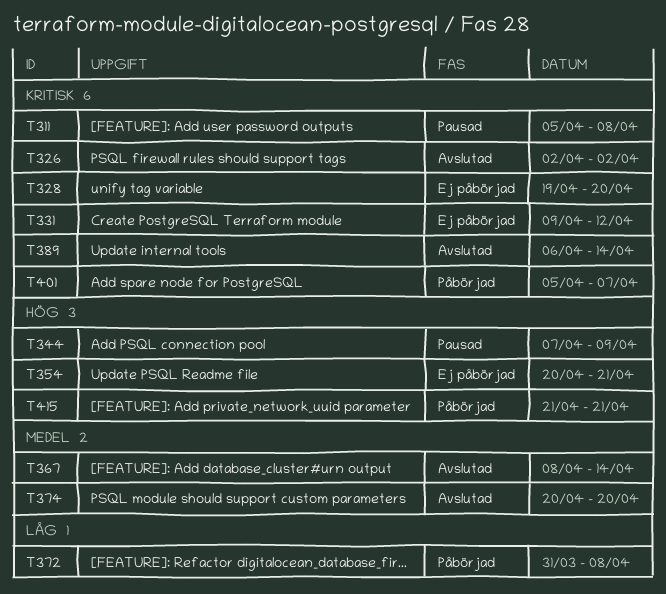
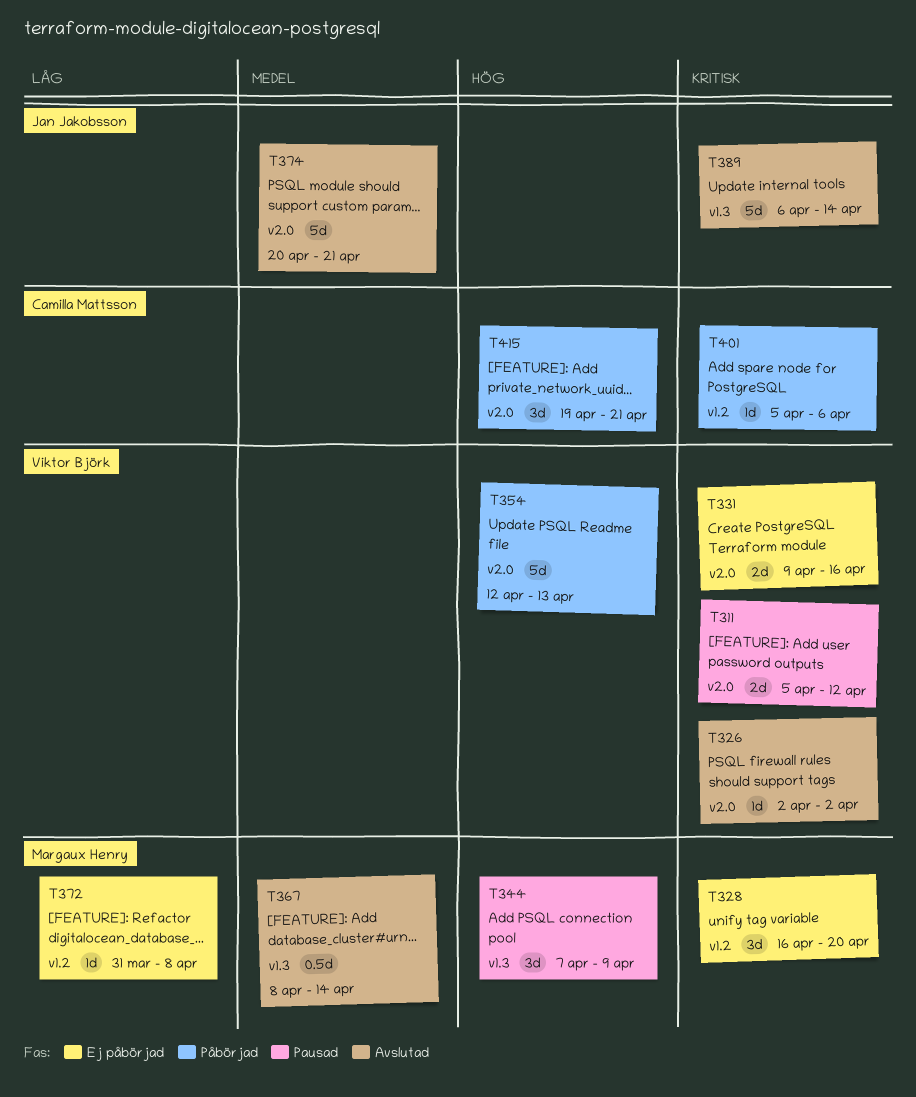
T311, due: Apr 8 -> Apr 12
T328, start: Apr 19 -> Apr 16
T331, due: Apr 12 -> Apr 16
T354, status: Ej påbörjad -> Påbörjad
T354, start: Apr 20 -> Apr 12
T354, due: Apr 21 -> Apr 13
T372, status: Påbörjad -> Ej påbörjad
T374, due: Apr 20 -> Apr 21
T401, due: Apr 7 -> Apr 6
T415, start: Apr 21 -> Apr 19

